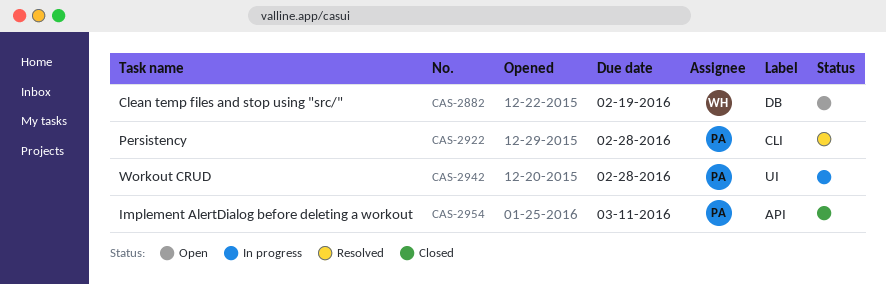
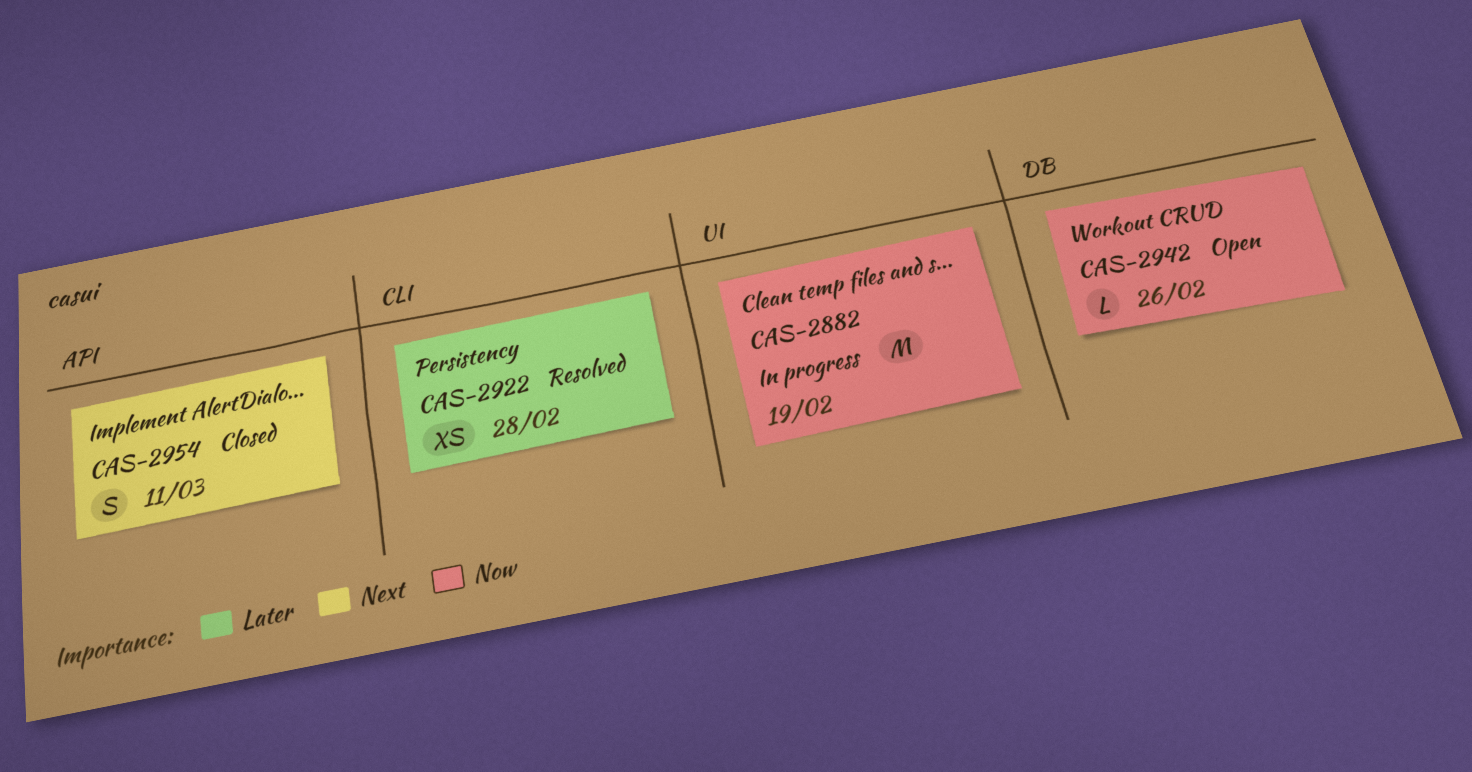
CAS-2882, status: Open -> In progress
CAS-2882, label: DB -> UI
CAS-2942, status: In progress -> Open
CAS-2942, label: UI -> DB
CAS-2942, due: Feb 28 -> Feb 26

